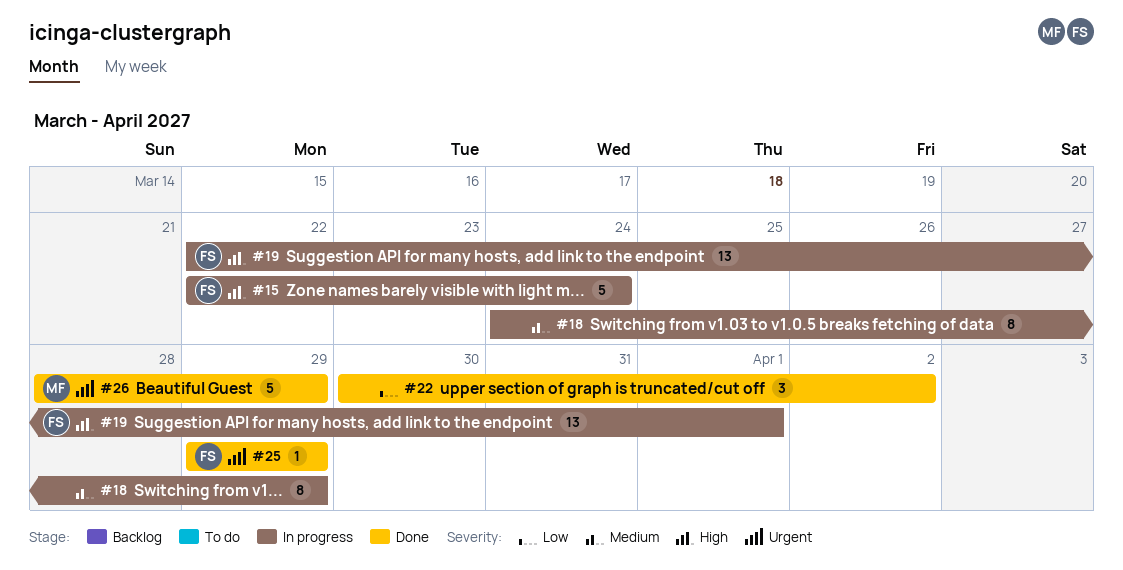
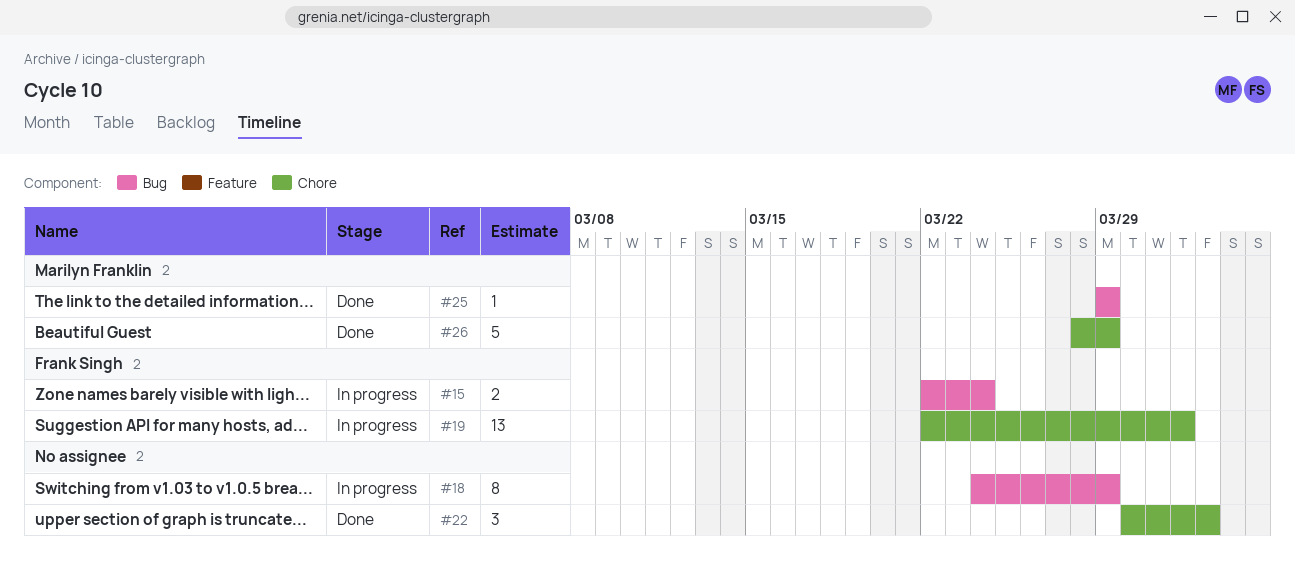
#15, estimate: 5 -> 2
#25, owner: Frank Singh -> Marilyn Franklin

